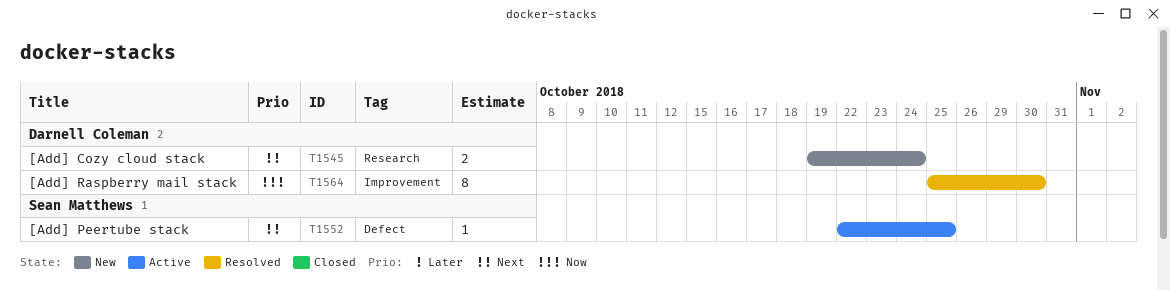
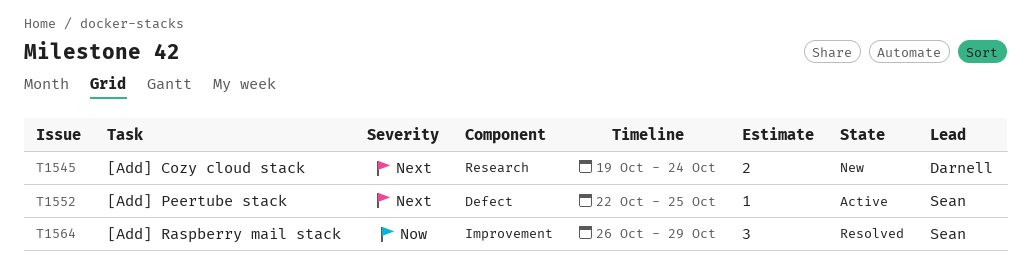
T1564, owner: Darnell Coleman -> Sean Matthews
T1564, estimate: 8 -> 3
T1564, start: Oct 25 -> Oct 26
T1564, due: Oct 30 -> Oct 29

